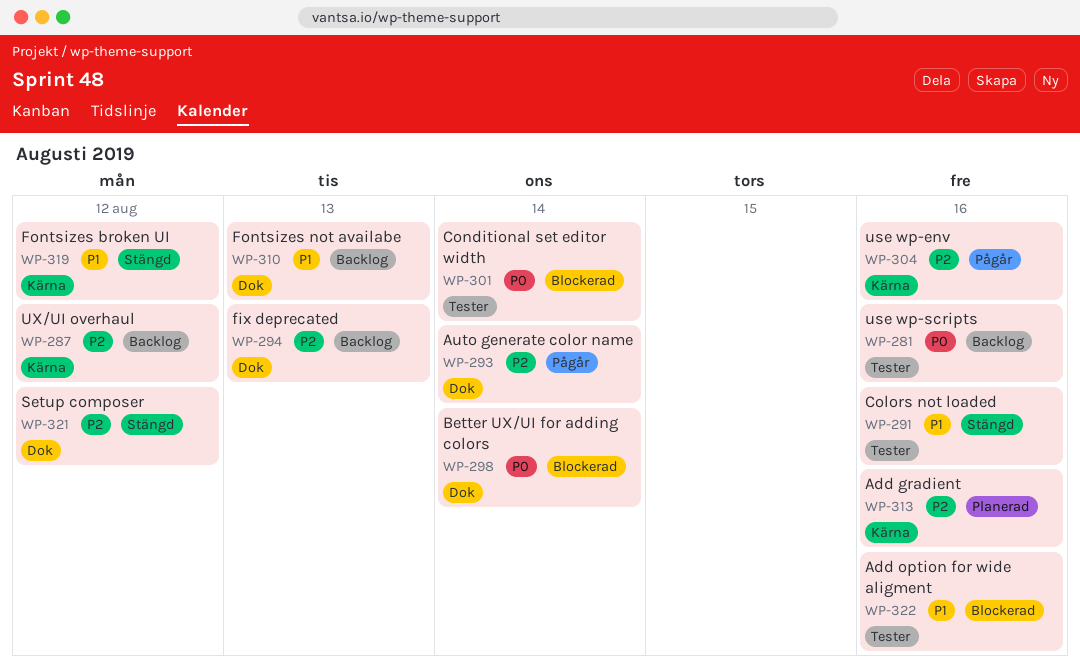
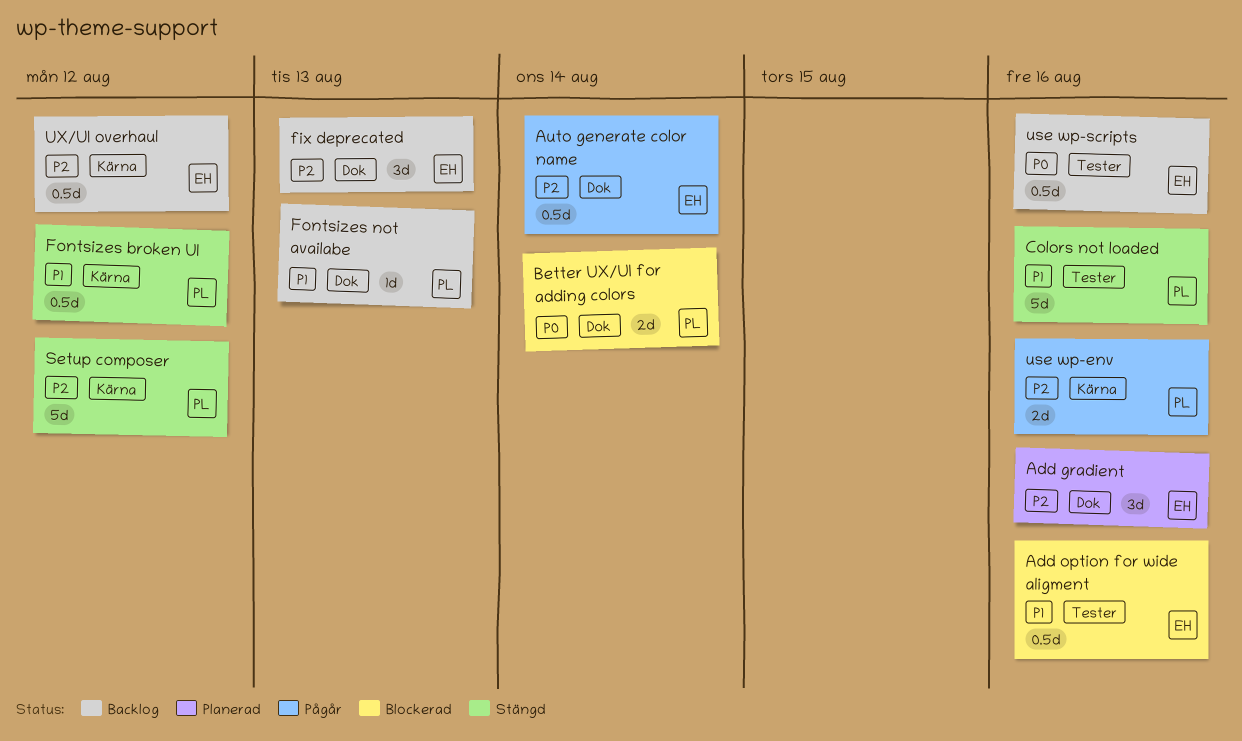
Add gradient, label: Kärna -> Dok
Conditional set editor width: present -> none
Setup composer, label: Dok -> Kärna

